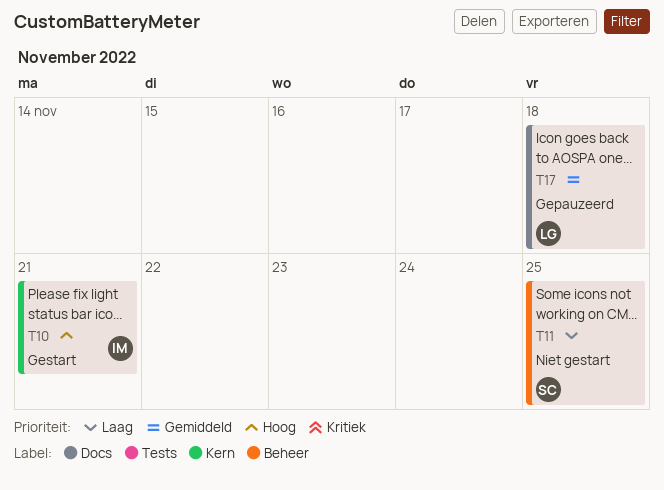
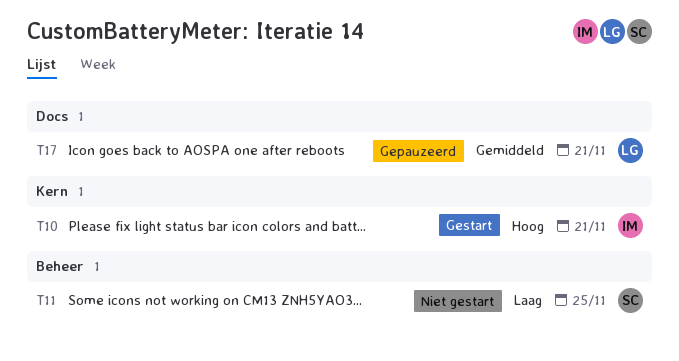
T17, due: Nov 18 -> Nov 21

